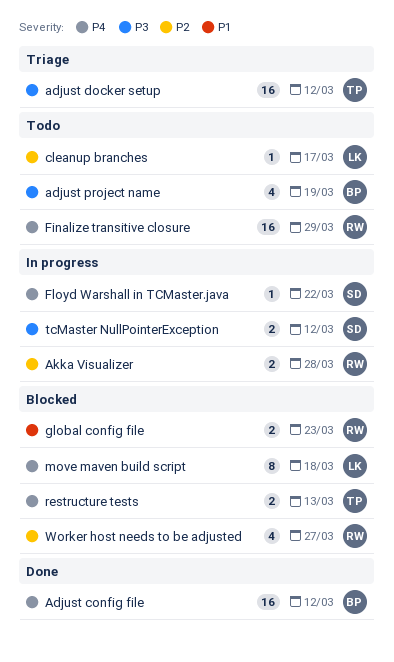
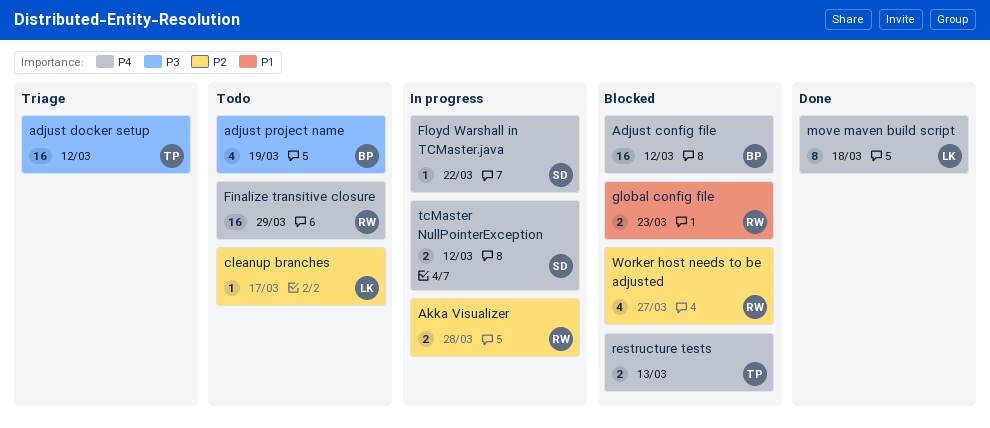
Adjust config file, status: Done -> Blocked
move maven build script, status: Blocked -> Done
tcMaster NullPointerException, priority: P3 -> P4

